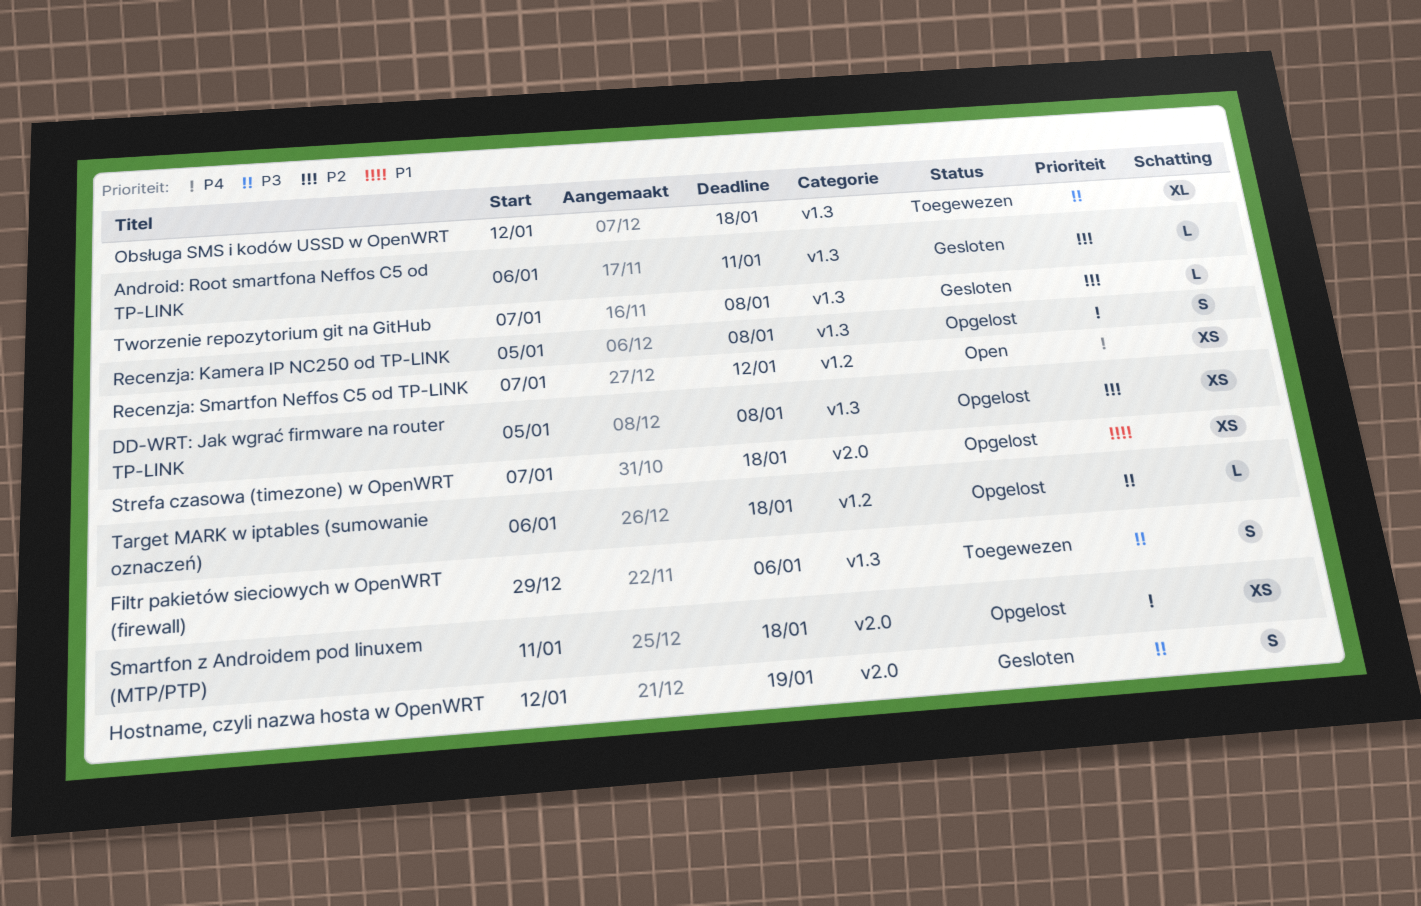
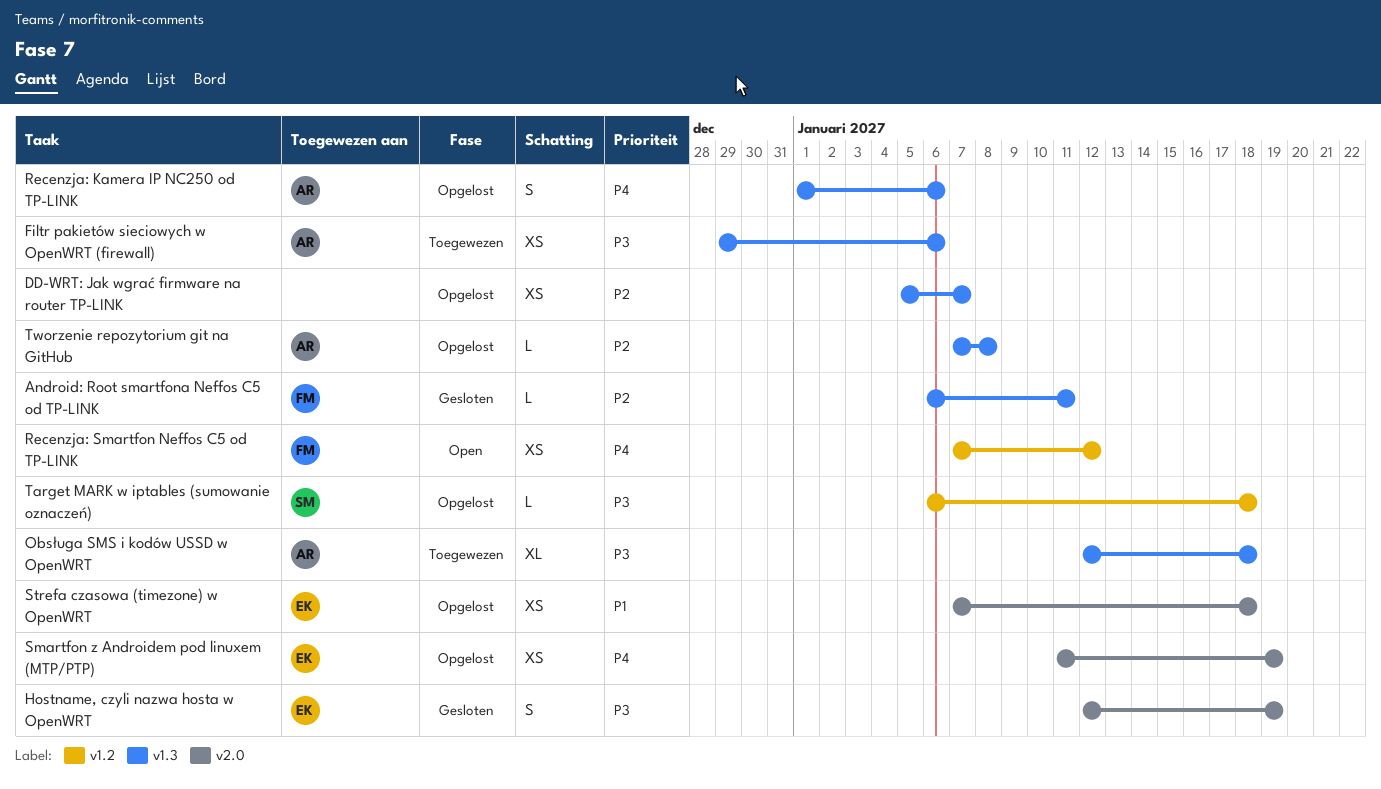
DD-WRT: Jak wgrać firmware na router TP-LINK, due: Jan 8 -> Jan 7
Filtr pakietów sieciowych w OpenWRT (firewall), estimate: S -> XS
Recenzja: Kamera IP NC250 od TP-LINK, start: Jan 5 -> Jan 1
Recenzja: Kamera IP NC250 od TP-LINK, due: Jan 8 -> Jan 6
Smartfon z Androidem pod linuxem (MTP/PTP), due: Jan 18 -> Jan 19
Tworzenie repozytorium git na GitHub, status: Gesloten -> Opgelost

